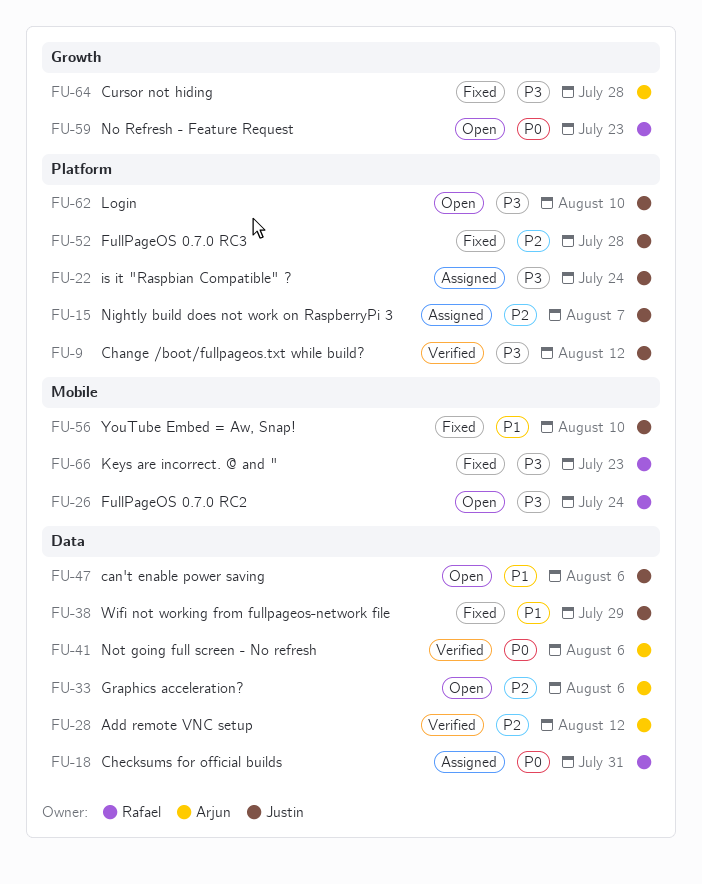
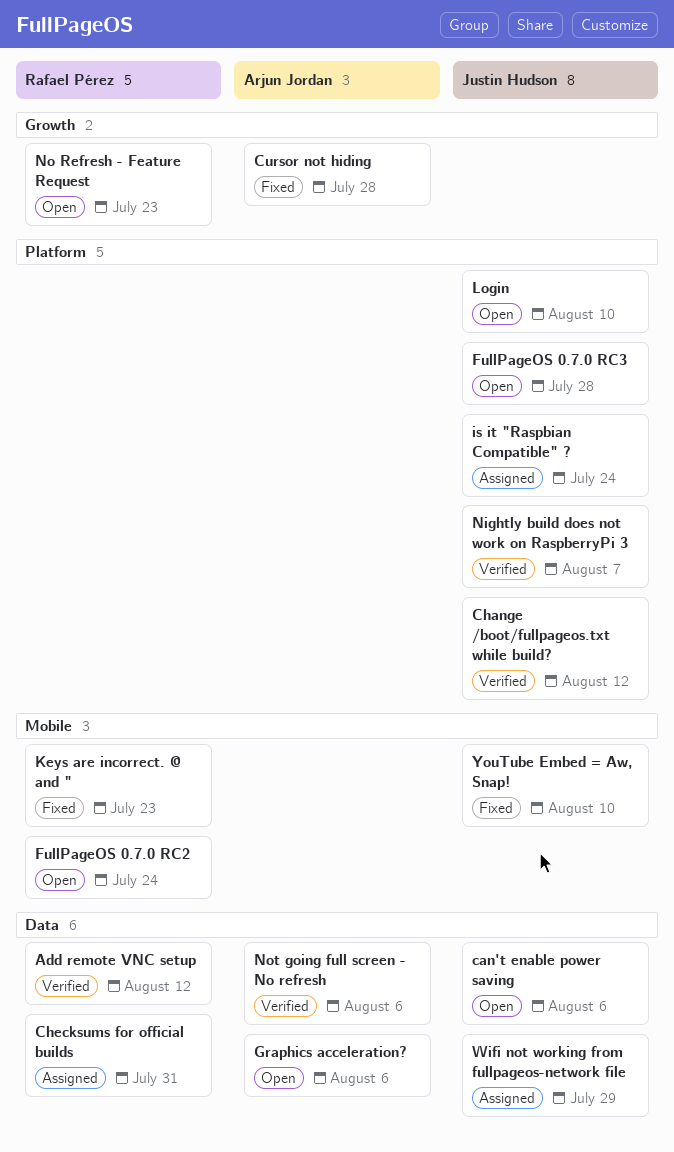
Add remote VNC setup, owner: Arjun Jordan -> Rafael Pérez
FullPageOS 0.7.0 RC3, status: Fixed -> Open
Nightly build does not work on RaspberryPi 3, status: Assigned -> Verified
Wifi not working from fullpageos-network file, status: Fixed -> Assigned

